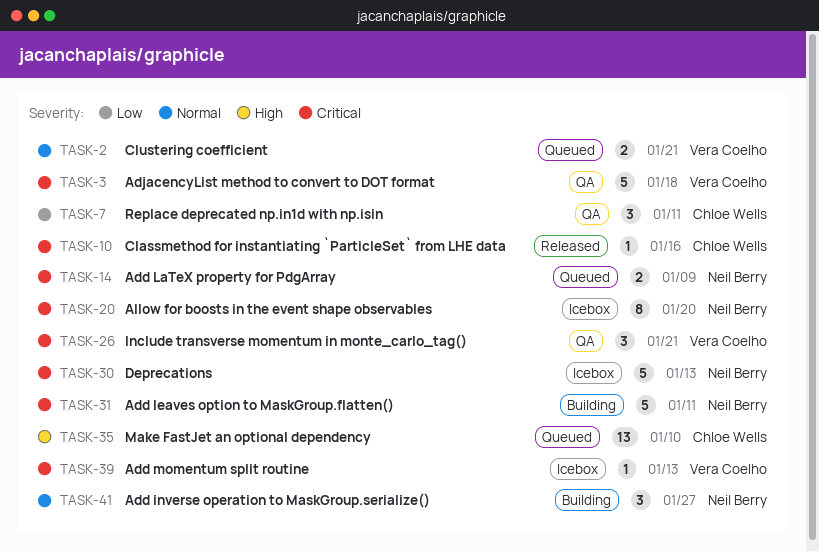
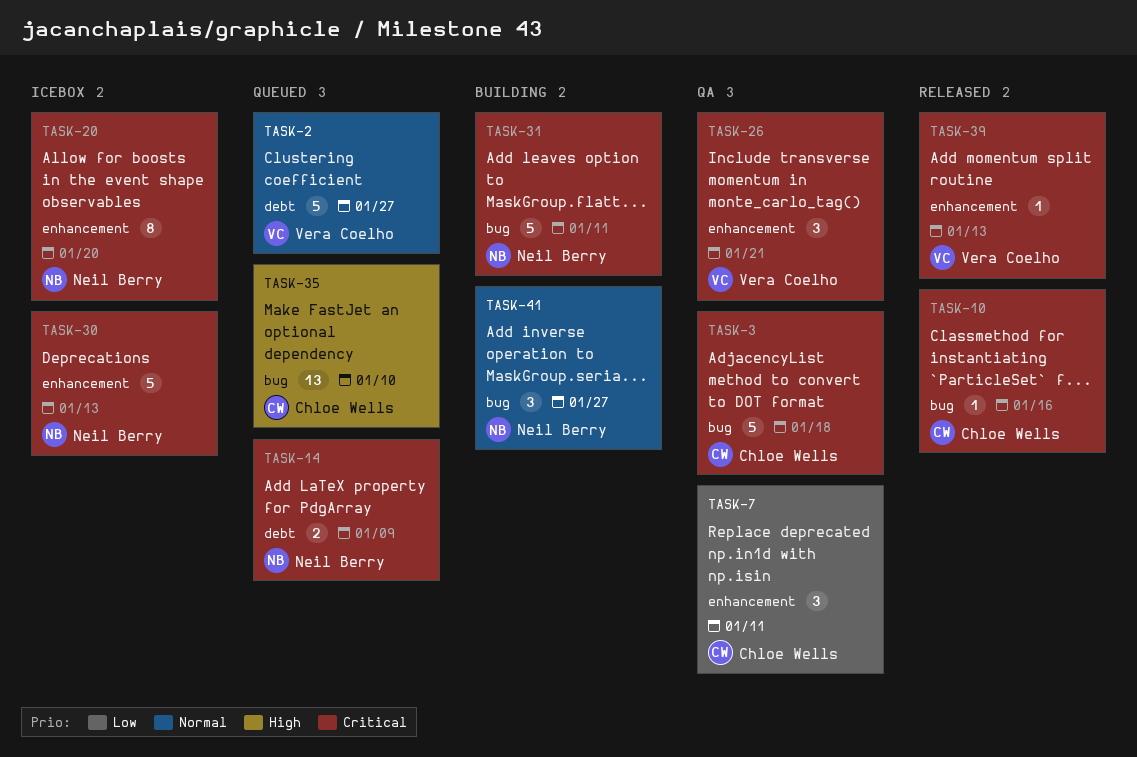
TASK-2, estimate: 2 -> 5
TASK-2, due: Jan 21 -> Jan 27
TASK-3, owner: Vera Coelho -> Chloe Wells
TASK-39, status: Icebox -> Released

